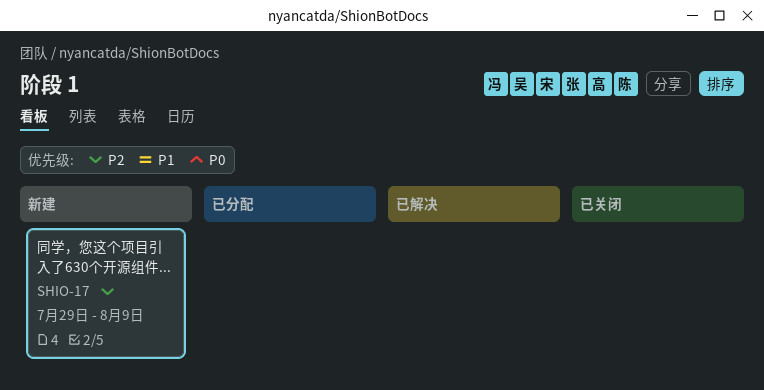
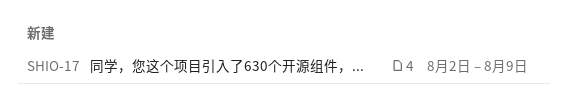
SHIO-17, start: Jul 29 -> Aug 2

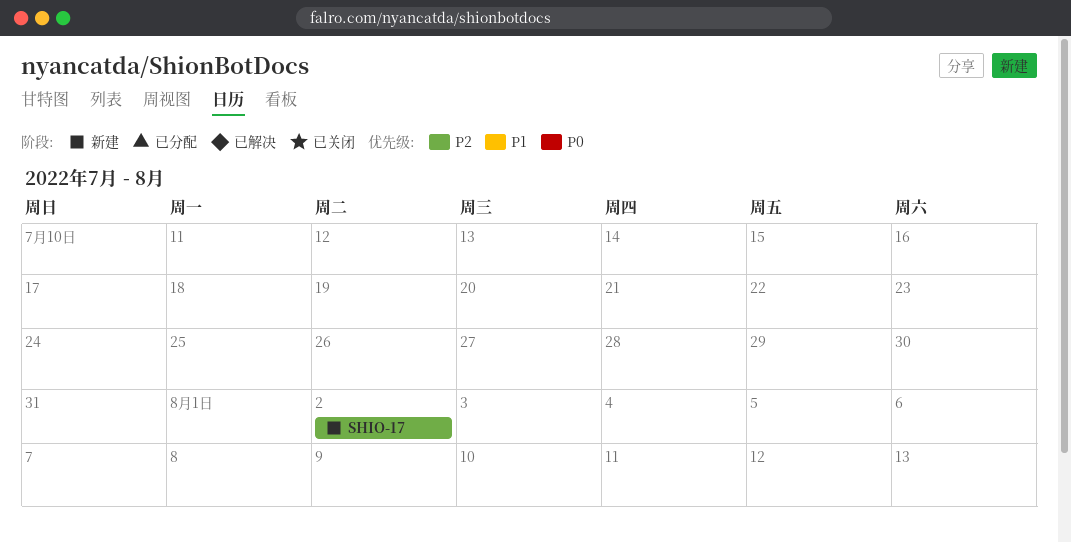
SHIO-17, due: Aug 9 -> Aug 2

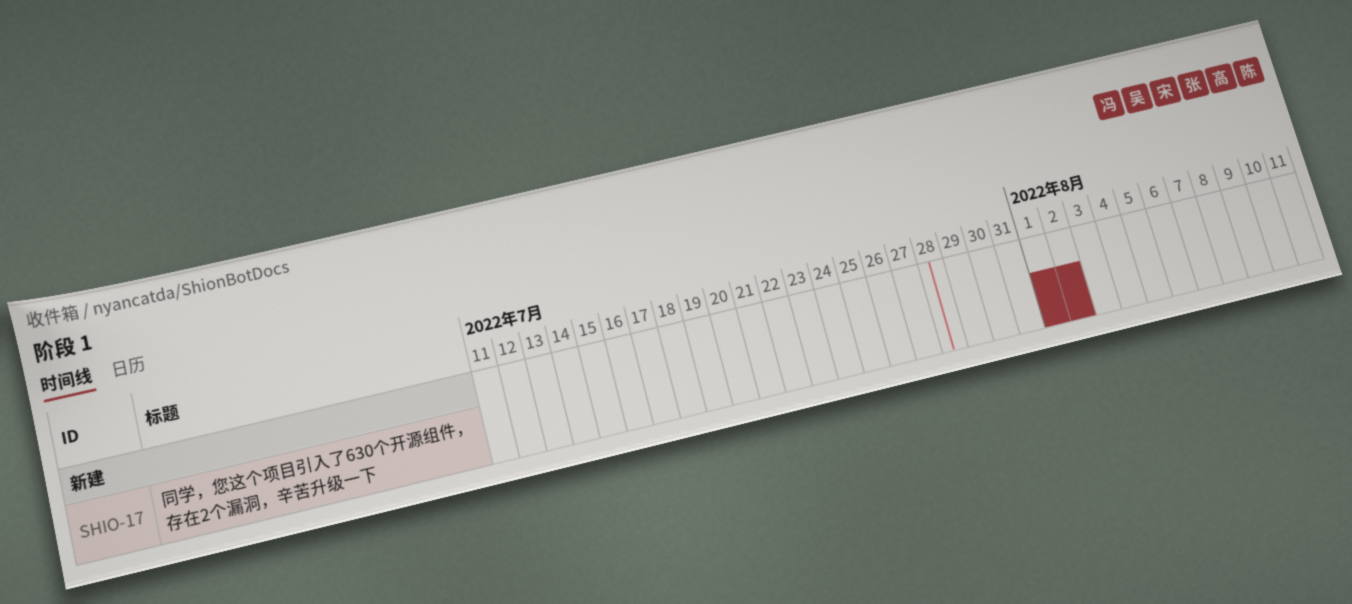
SHIO-17, start: Aug 2 -> Aug 1

